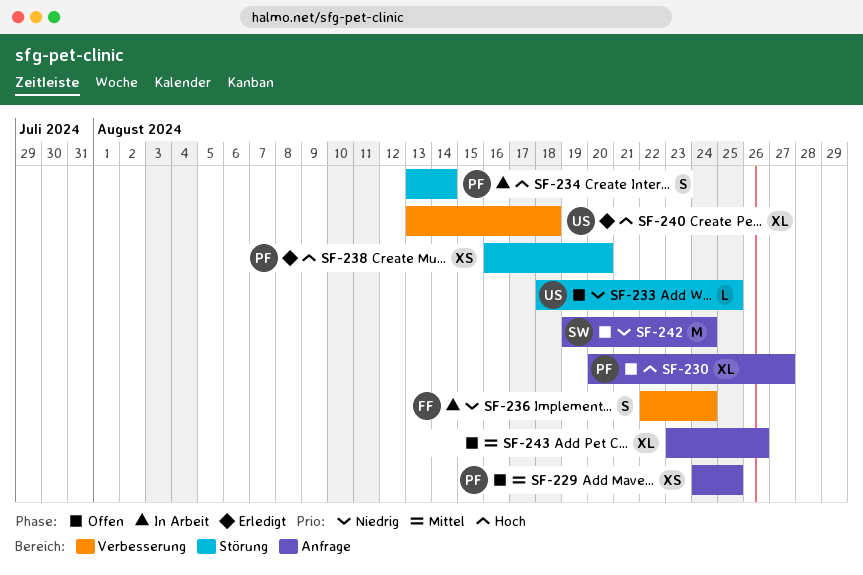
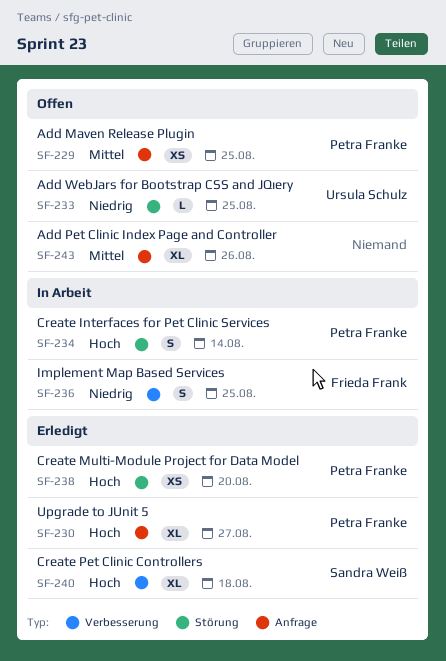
SF-230, status: Offen -> Erledigt
SF-236, due: Aug 24 -> Aug 25
SF-240, owner: Ursula Schulz -> Sandra Weiß
SF-242: present -> none

